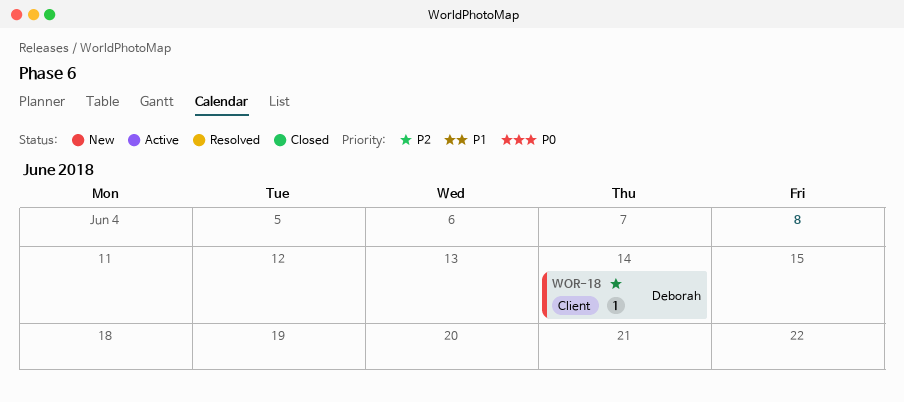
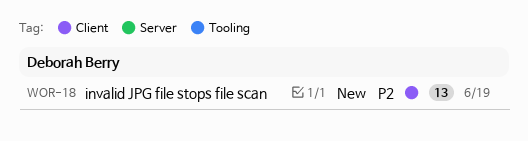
WOR-18, estimate: 1 -> 13
WOR-18, due: Jun 14 -> Jun 19

